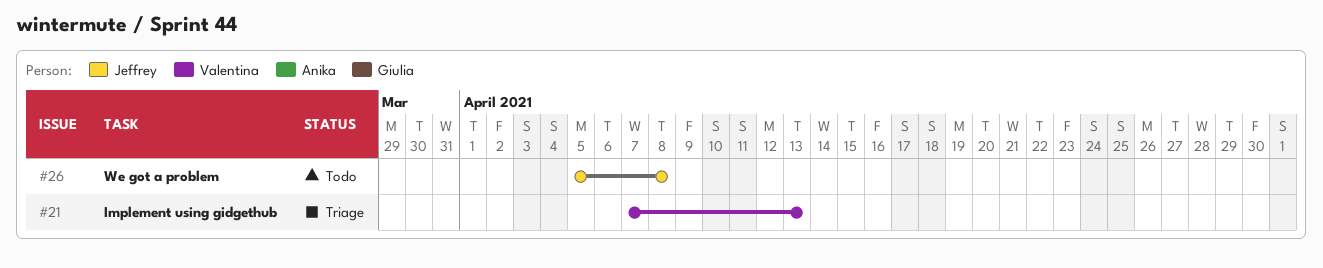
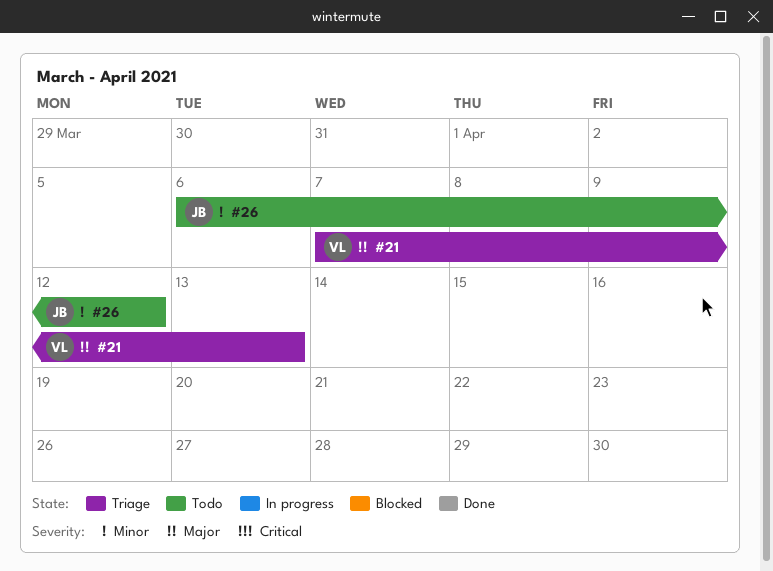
#26, start: Apr 5 -> Apr 6
#26, due: Apr 8 -> Apr 12

